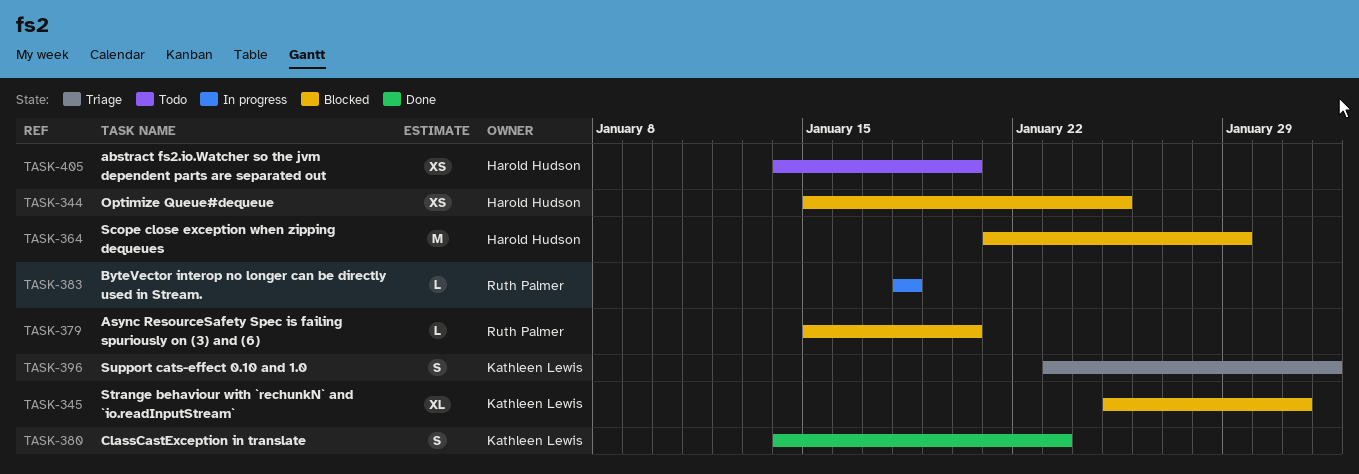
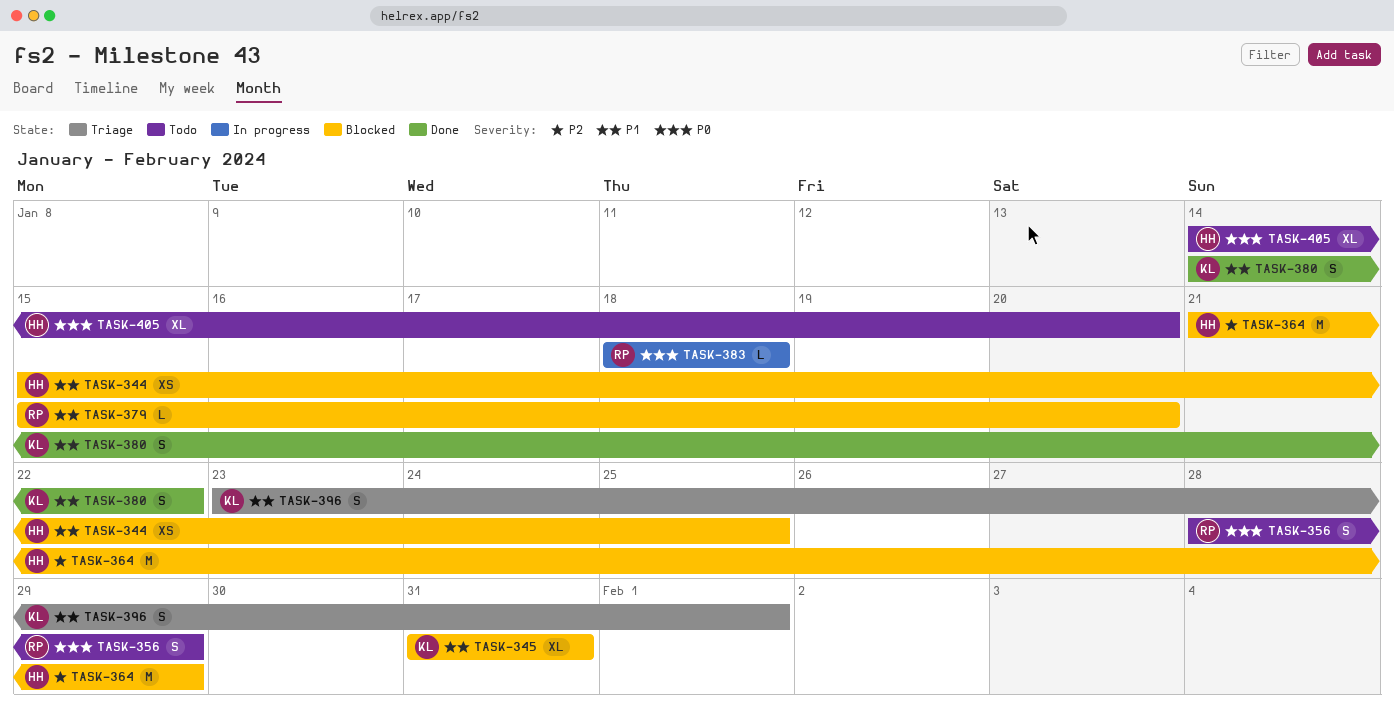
TASK-345, start: Jan 25 -> Jan 31
TASK-356: none -> present
TASK-380, due: Jan 23 -> Jan 22
TASK-405, estimate: XS -> XL

